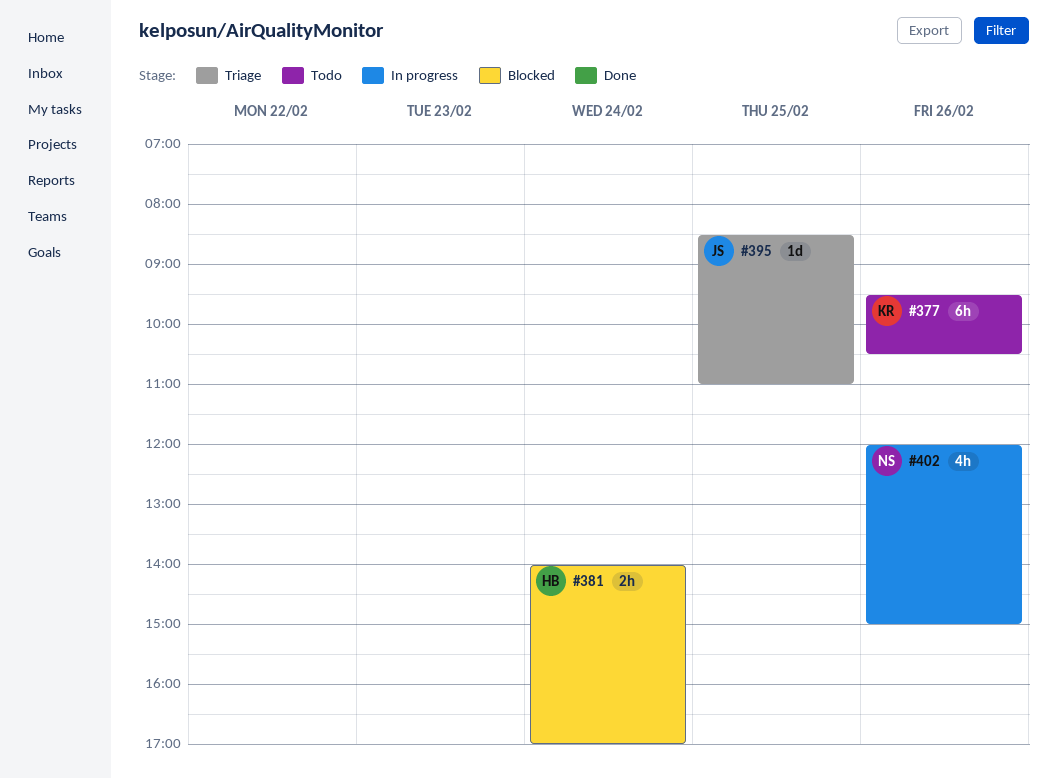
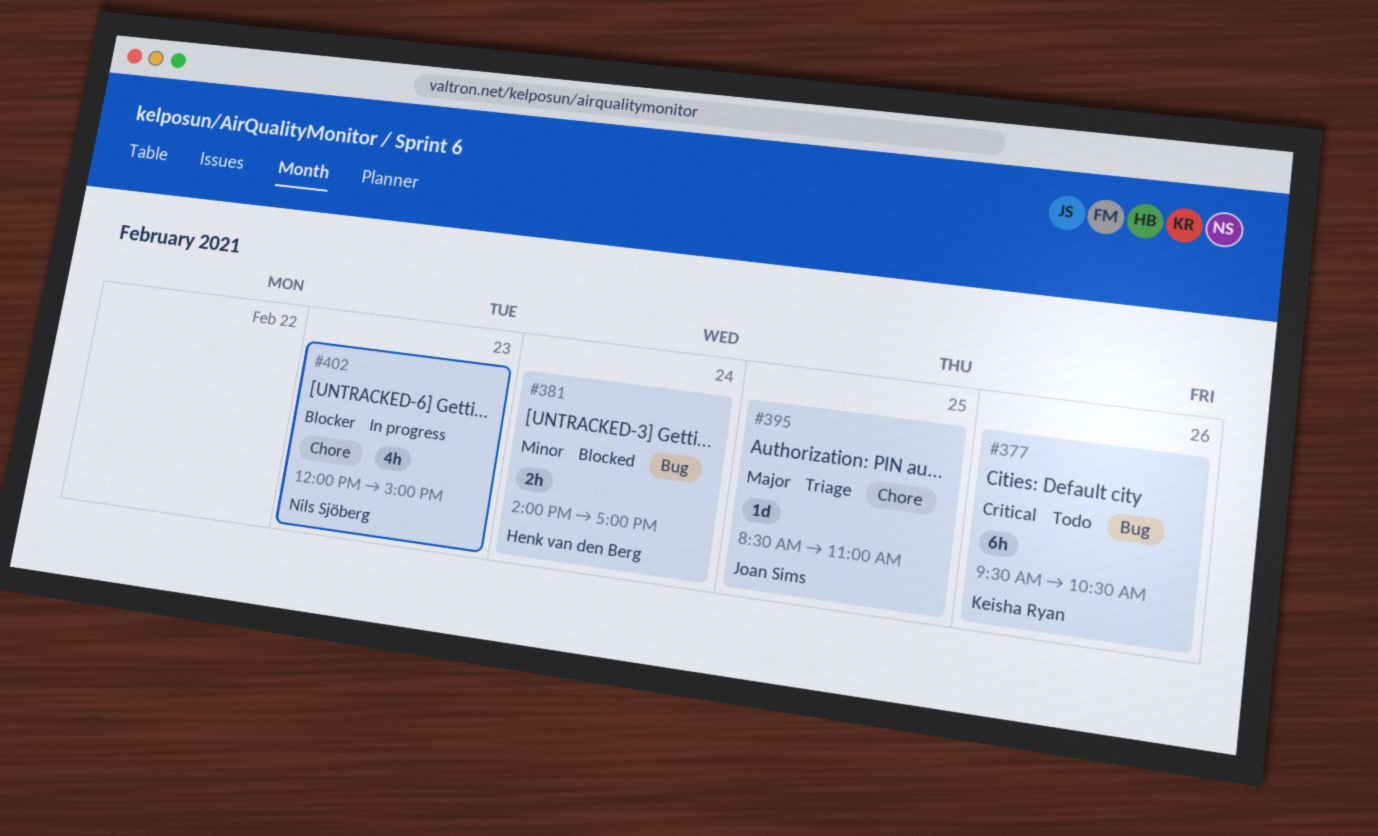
#402, day: Feb 26 -> Feb 23

